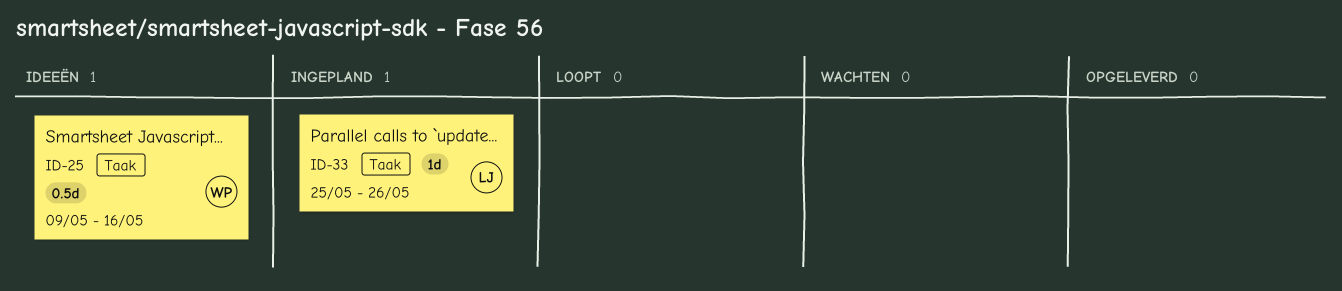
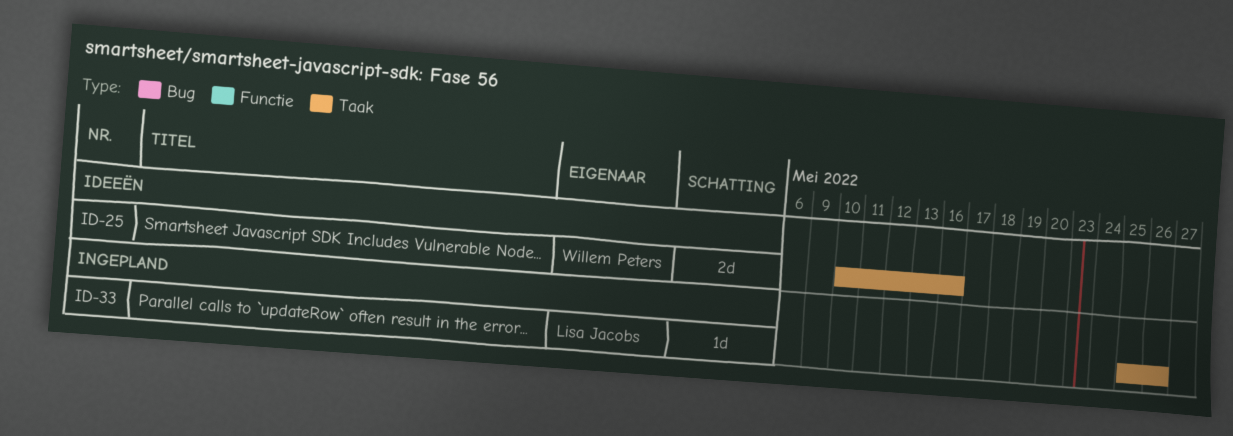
ID-25, estimate: 0.5d -> 2d
ID-25, start: May 9 -> May 10

